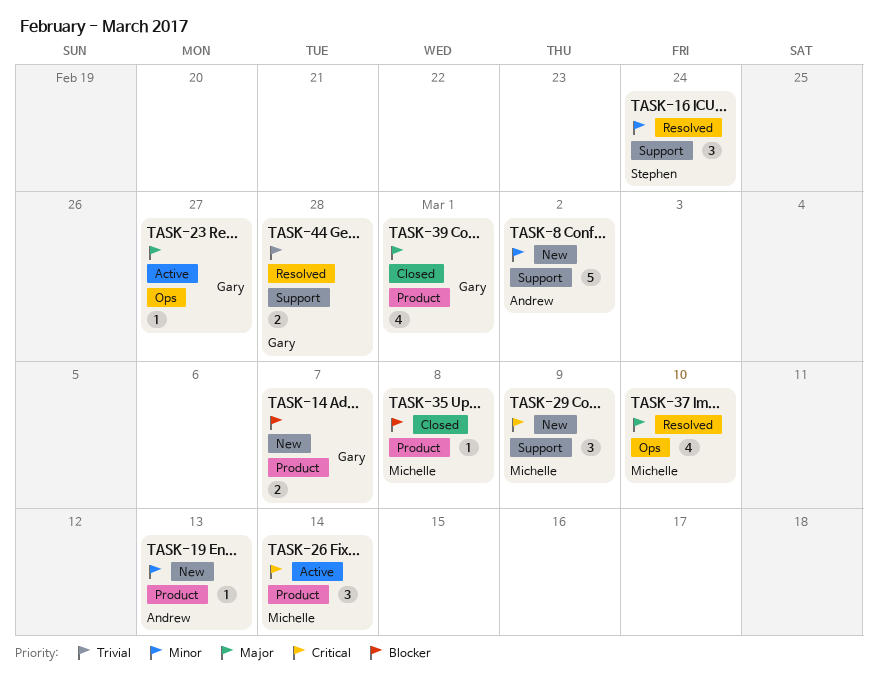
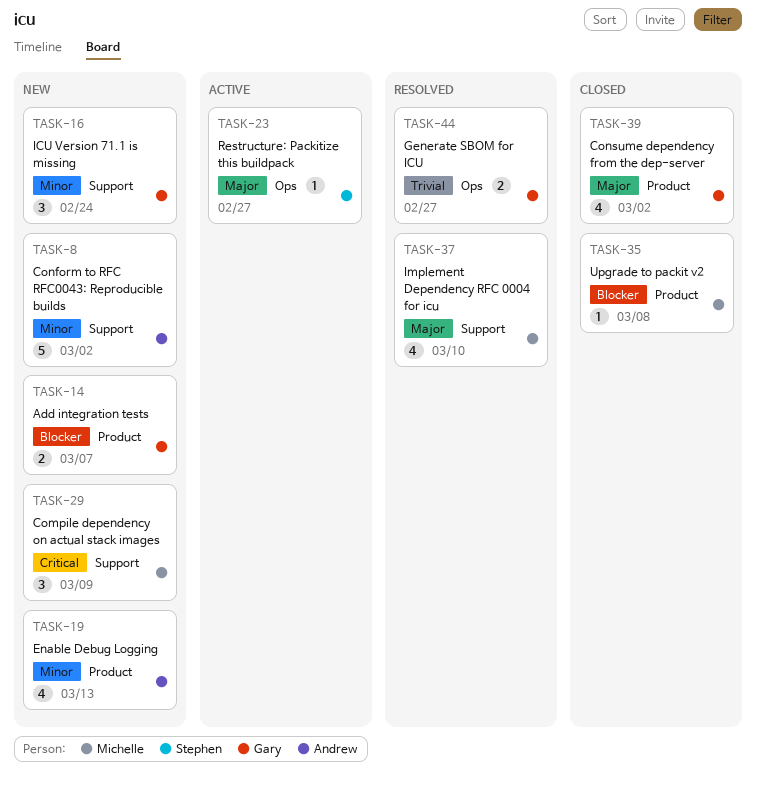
TASK-16, status: Resolved -> New
TASK-16, owner: Stephen -> Gary
TASK-19, estimate: 1 -> 4
TASK-23, owner: Gary -> Stephen
TASK-26: present -> none
TASK-37, label: Ops -> Support
TASK-39, due: Mar 1 -> Mar 2
TASK-44, label: Support -> Ops
TASK-44, due: Feb 28 -> Feb 27

